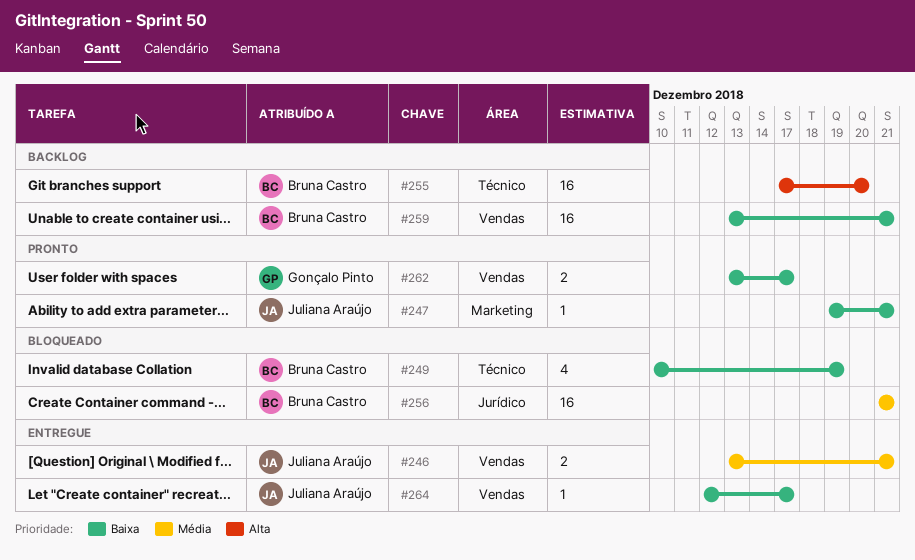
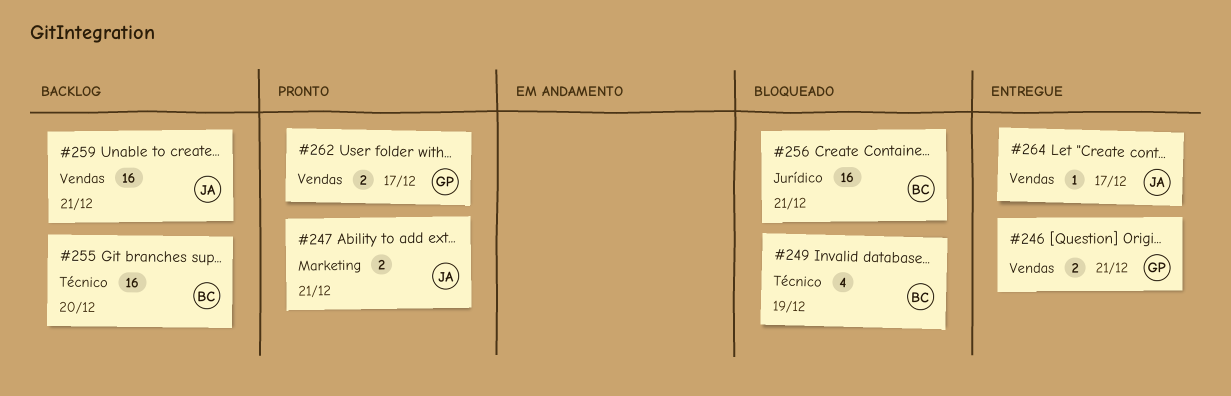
#246, owner: Juliana Araújo -> Gonçalo Pinto
#247, estimate: 1 -> 2
#259, owner: Bruna Castro -> Juliana Araújo

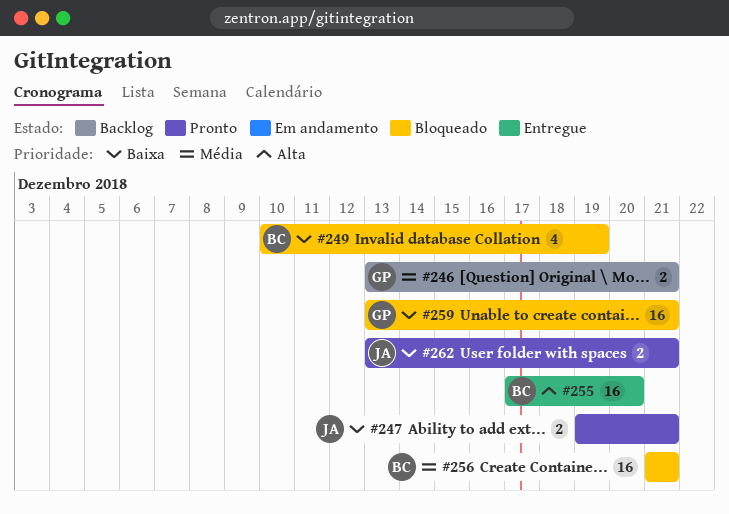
#246, status: Entregue -> Backlog
#255, status: Backlog -> Entregue
#259, status: Backlog -> Bloqueado
#259, owner: JA -> GP
#262, owner: GP -> JA
#262, due: Dec 17 -> Dec 21
#264: present -> none

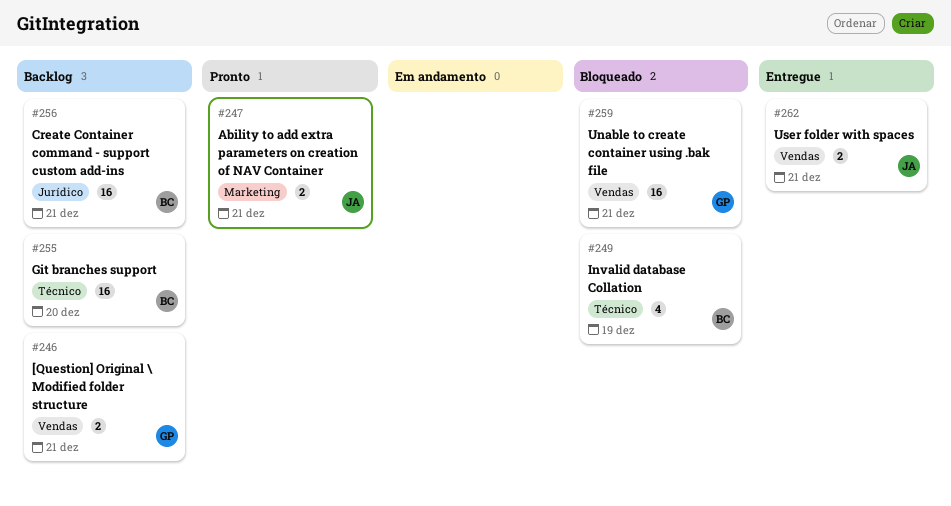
#255, status: Entregue -> Backlog
#256, status: Bloqueado -> Backlog
#262, status: Pronto -> Entregue

